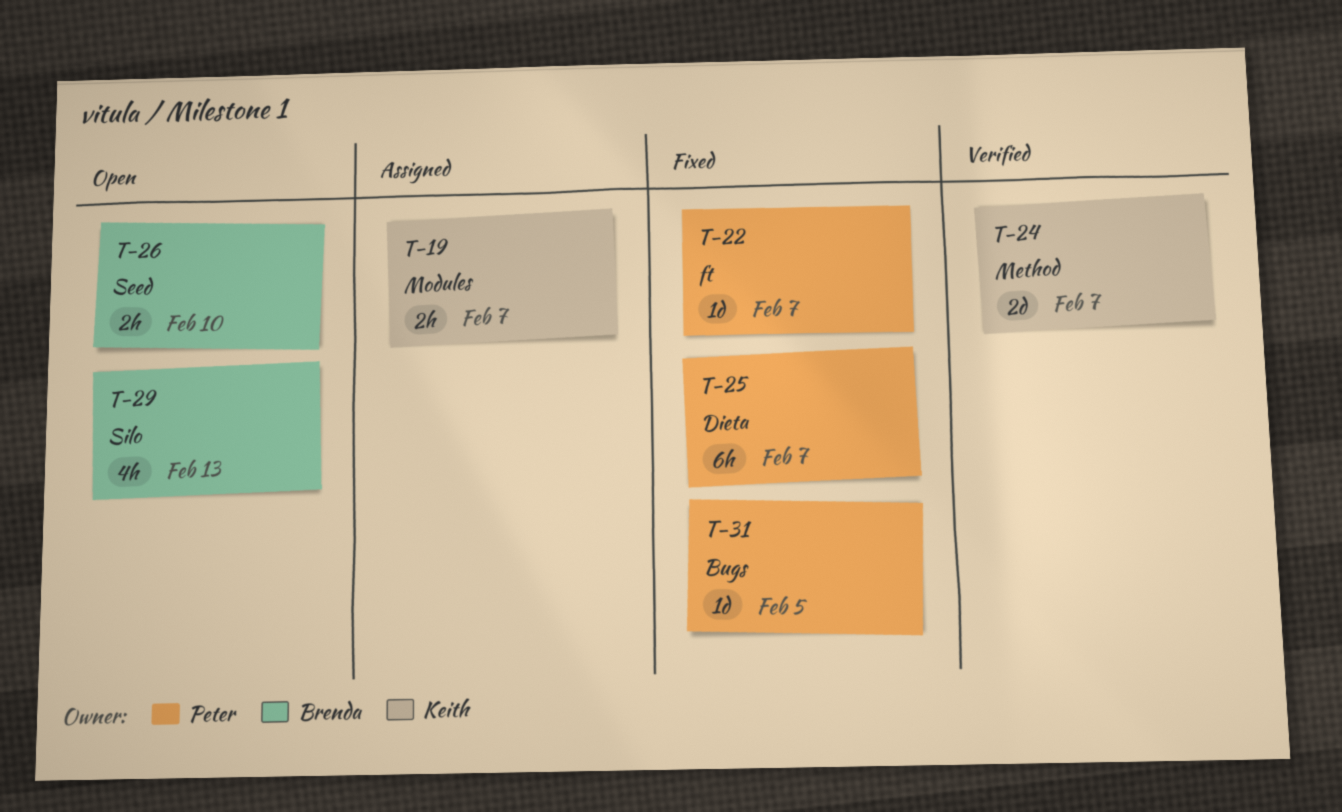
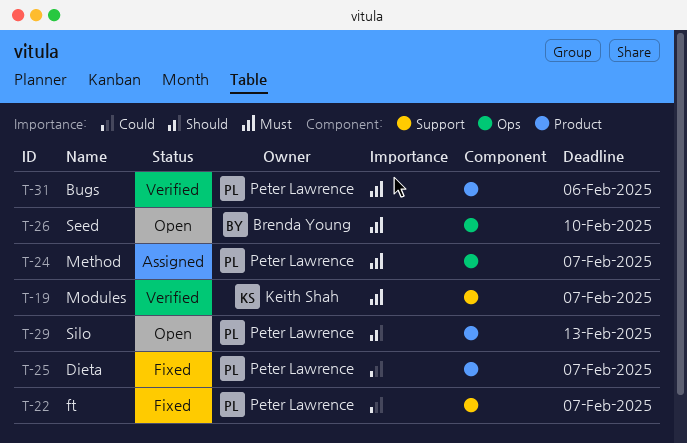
T-19, status: Assigned -> Verified
T-24, status: Verified -> Assigned
T-24, owner: Keith Shah -> Peter Lawrence
T-29, owner: Brenda Young -> Peter Lawrence
T-31, status: Fixed -> Verified
T-31, due: Feb 5 -> Feb 6

